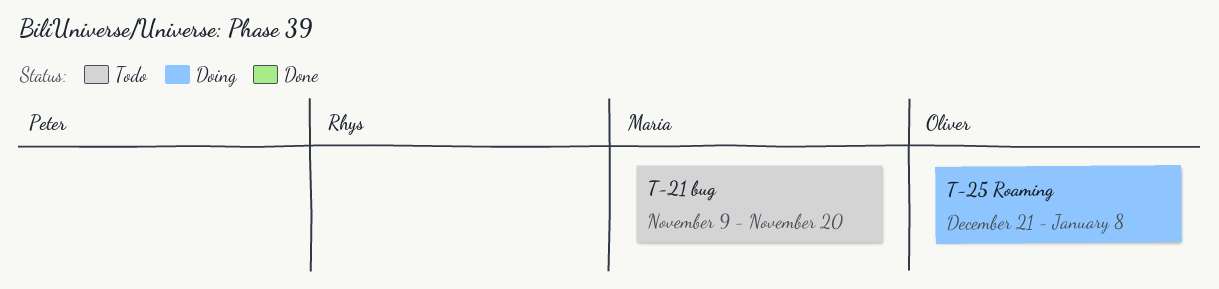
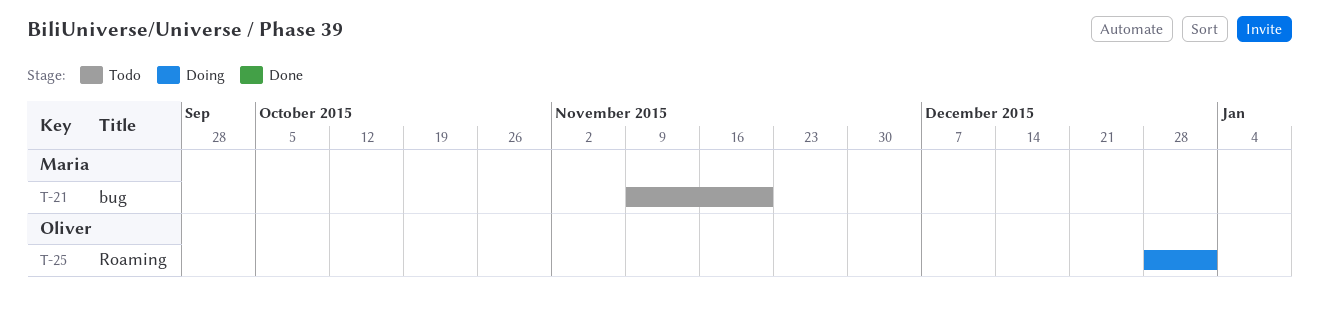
T-25, start: Dec 21 -> Dec 28
T-25, due: Jan 8 -> Jan 1

